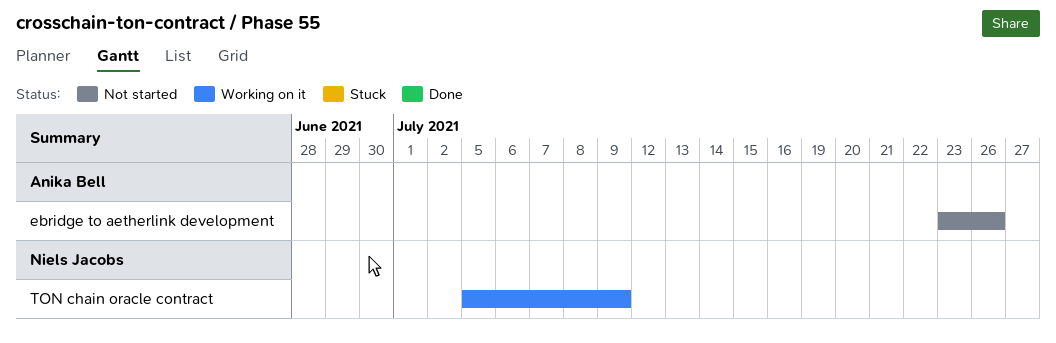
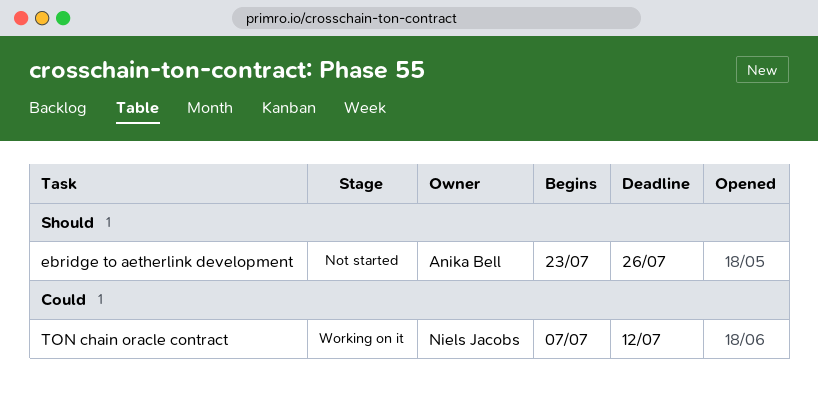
TON chain oracle contract, start: Jul 5 -> Jul 7
TON chain oracle contract, due: Jul 9 -> Jul 12

